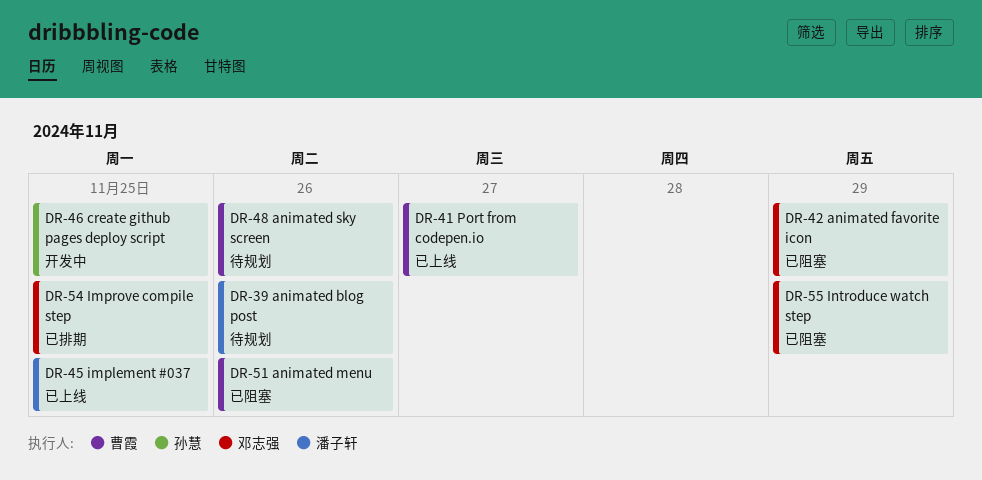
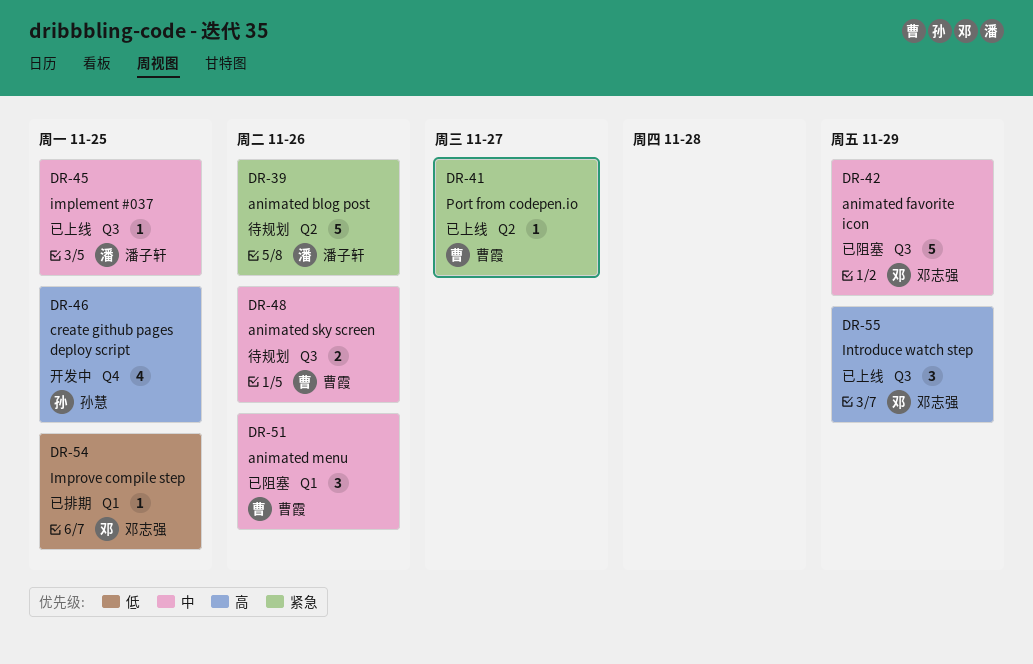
DR-55, status: 已阻塞 -> 已上线

